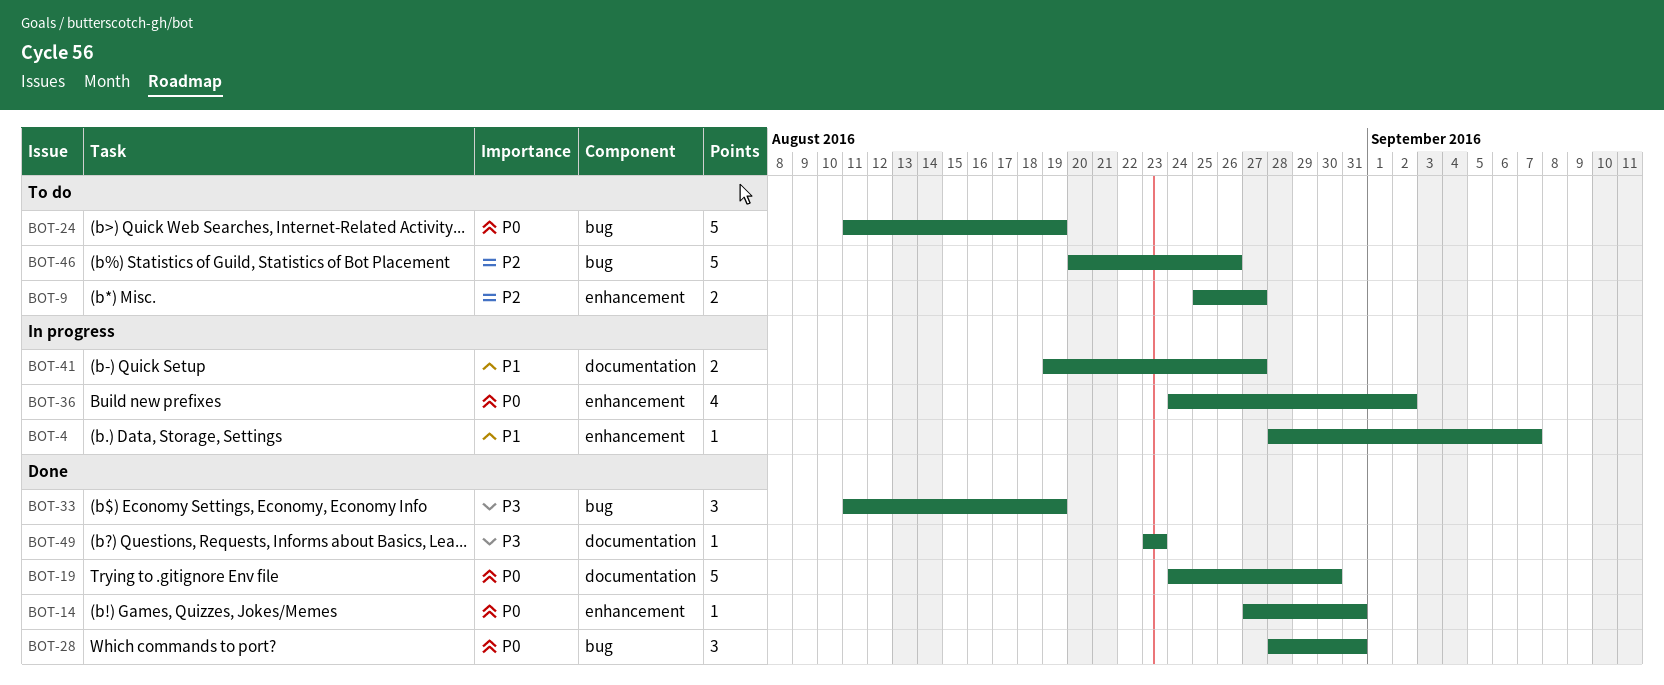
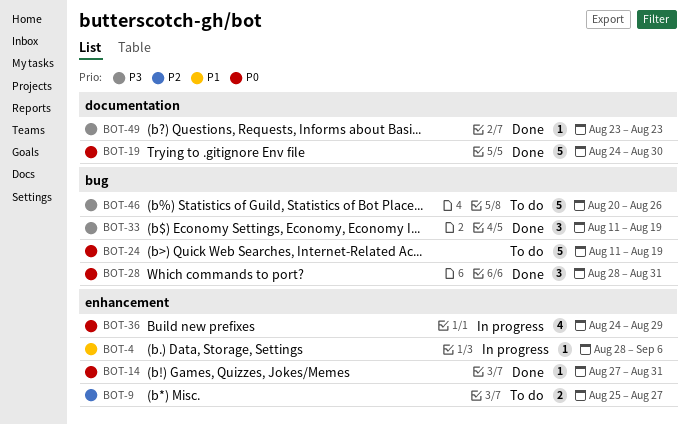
BOT-4, due: Sep 7 -> Sep 6
BOT-36, due: Sep 2 -> Aug 29
BOT-41: present -> none
BOT-46, priority: P2 -> P3

